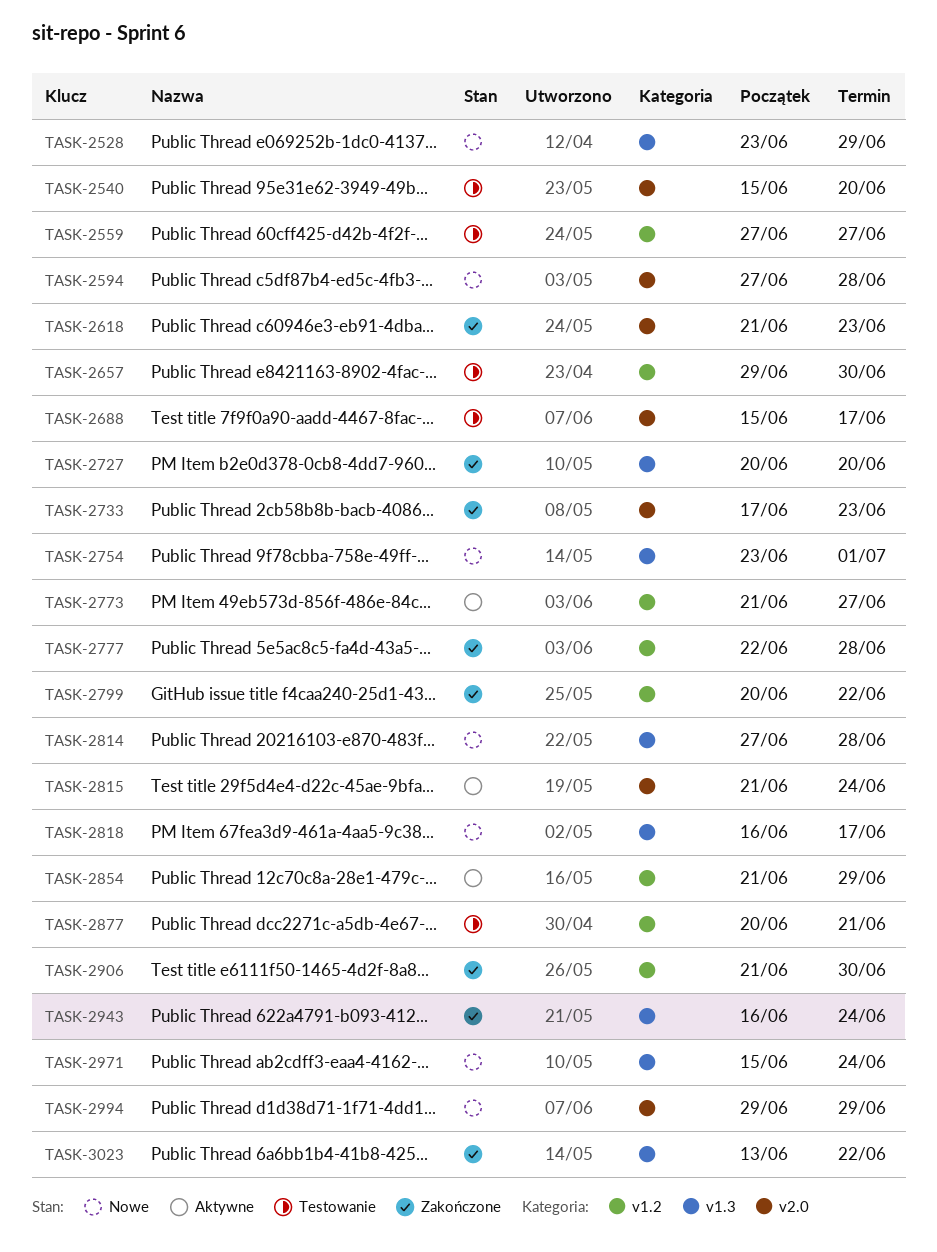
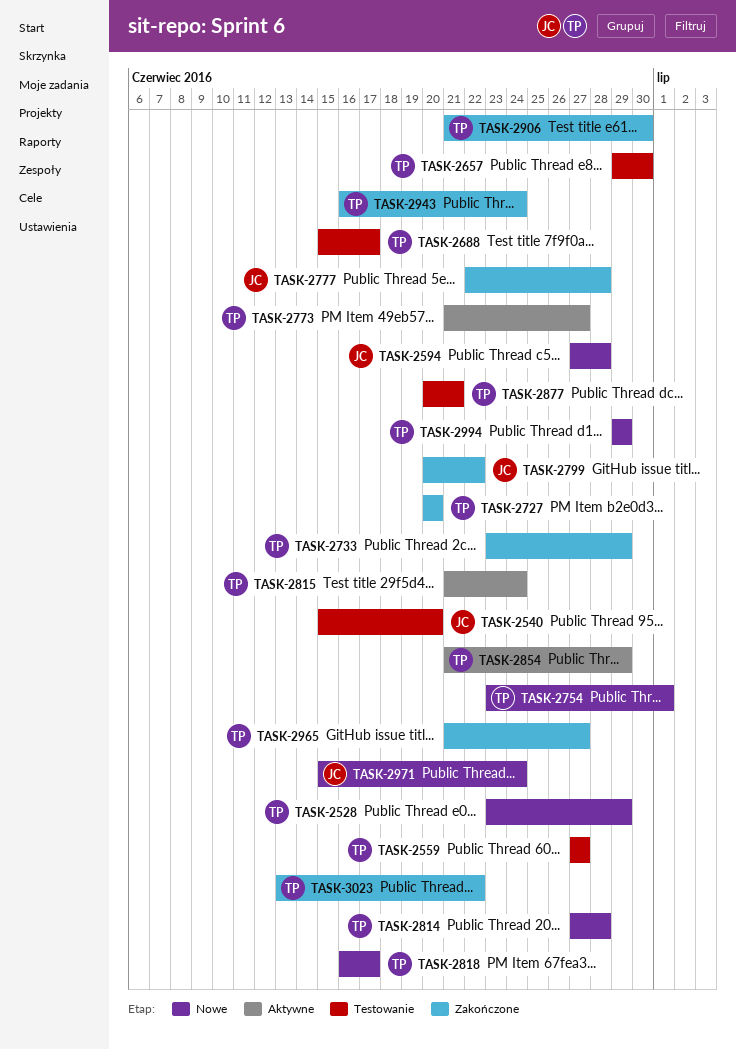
TASK-2618: present -> none
TASK-2733, start: Jun 17 -> Jun 23
TASK-2733, due: Jun 23 -> Jun 29
TASK-2965: none -> present

